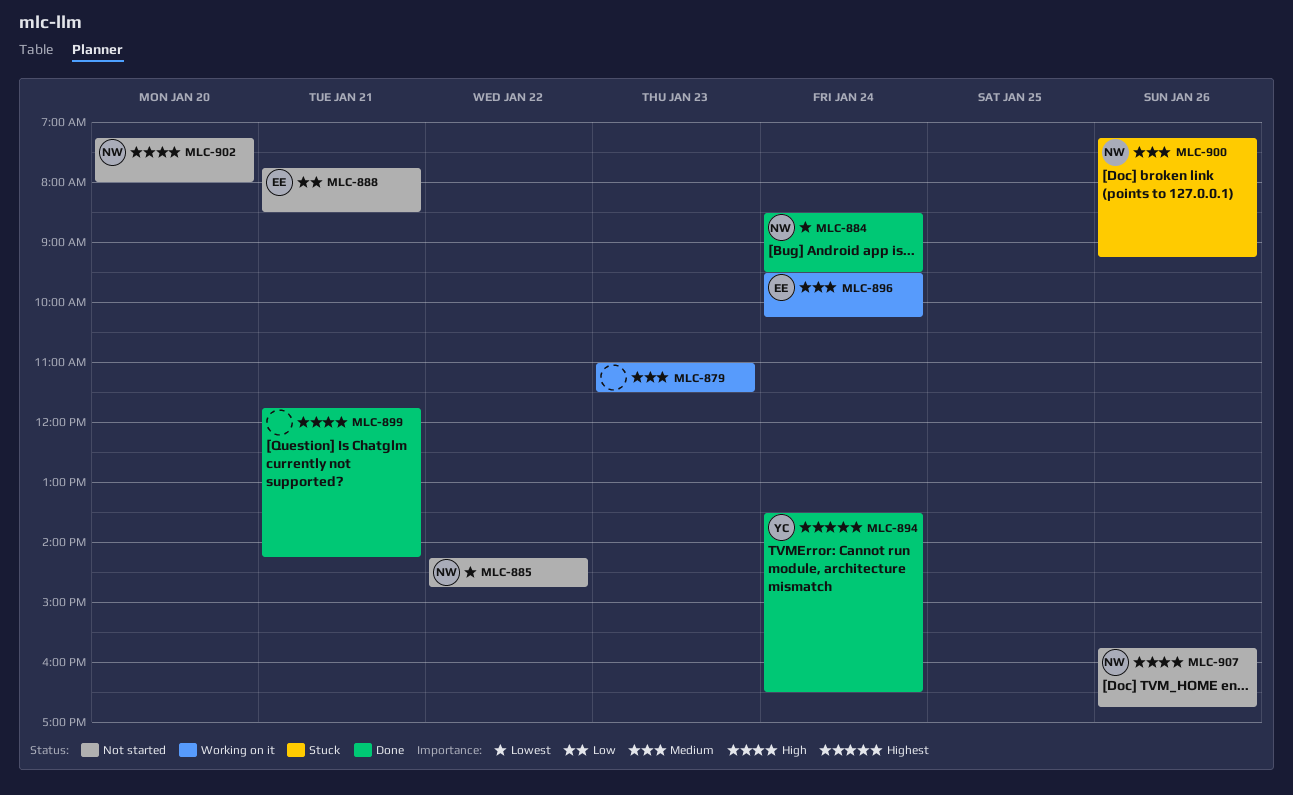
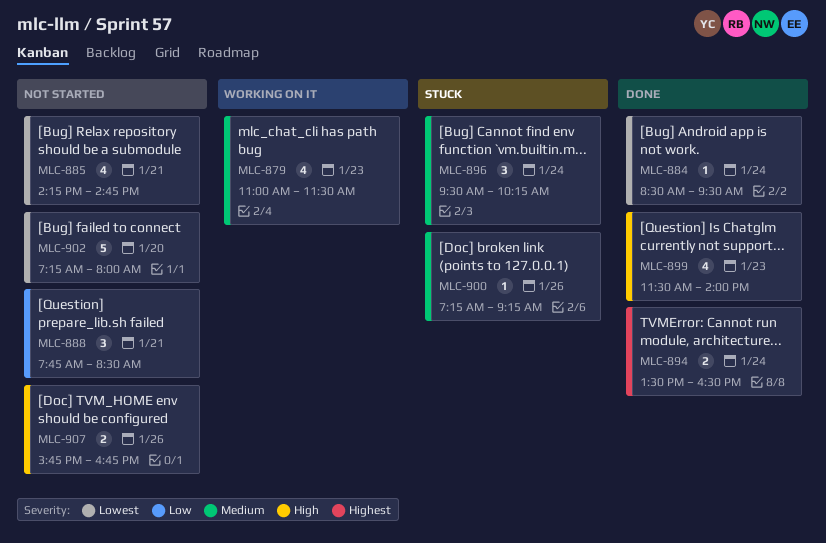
MLC-885, day: Jan 22 -> Jan 21
MLC-896, status: Working on it -> Stuck
MLC-899, day: Jan 21 -> Jan 23
MLC-899, begins: 11:45 -> 11:30
MLC-899, ends: 14:15 -> 14:00
MLC-902, priority: High -> Lowest

